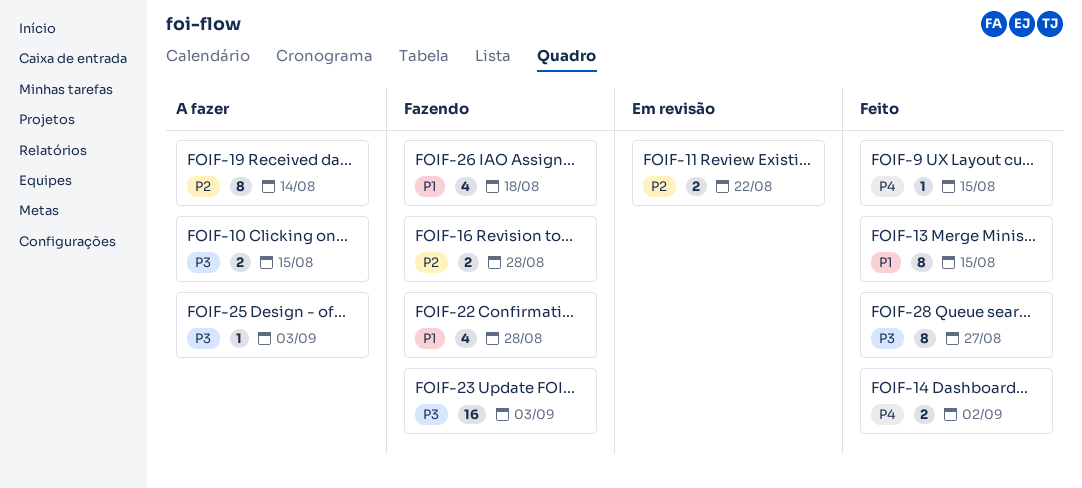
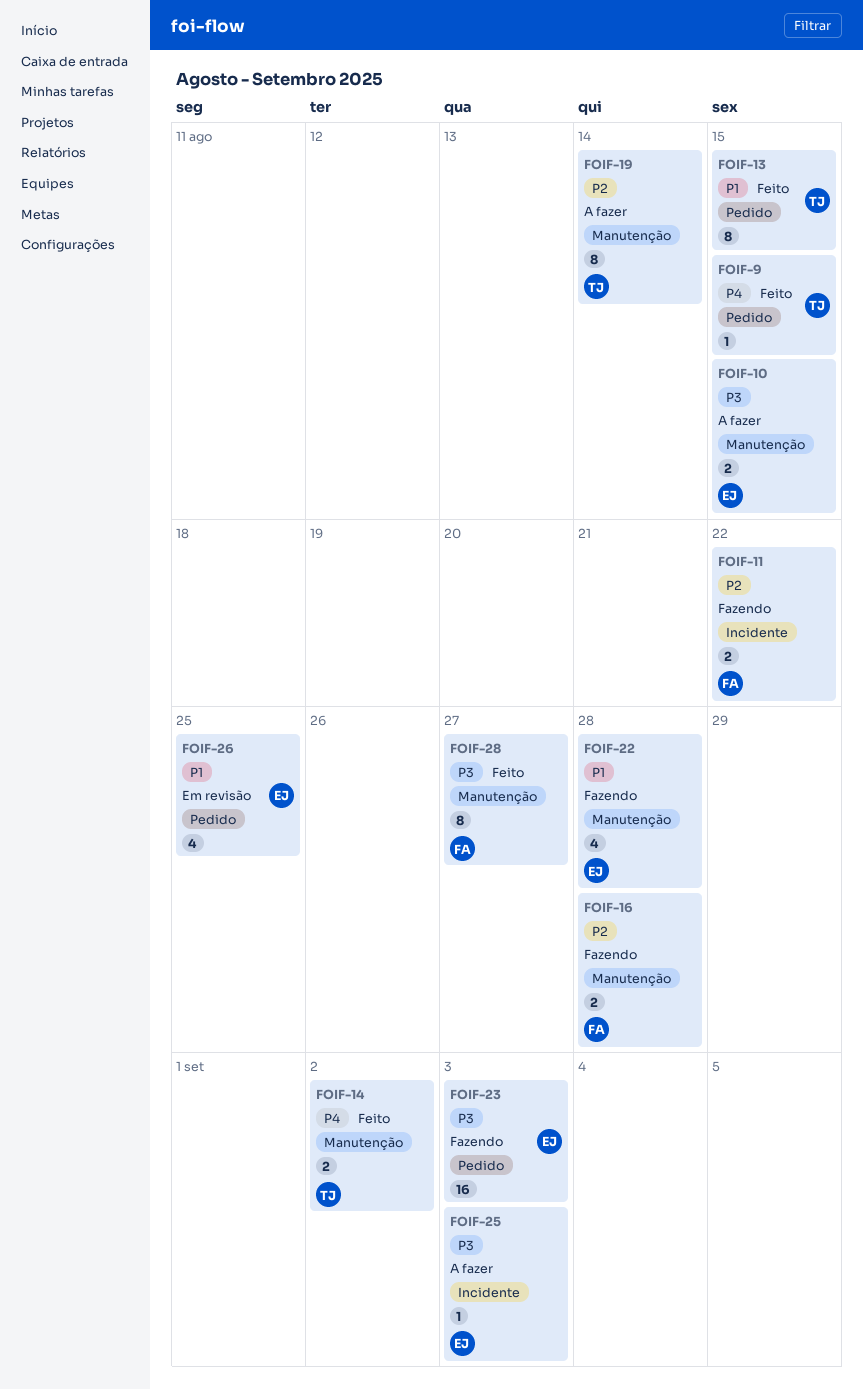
FOIF-11, status: Em revisão -> Fazendo
FOIF-26, status: Fazendo -> Em revisão
FOIF-26, due: Aug 18 -> Aug 25

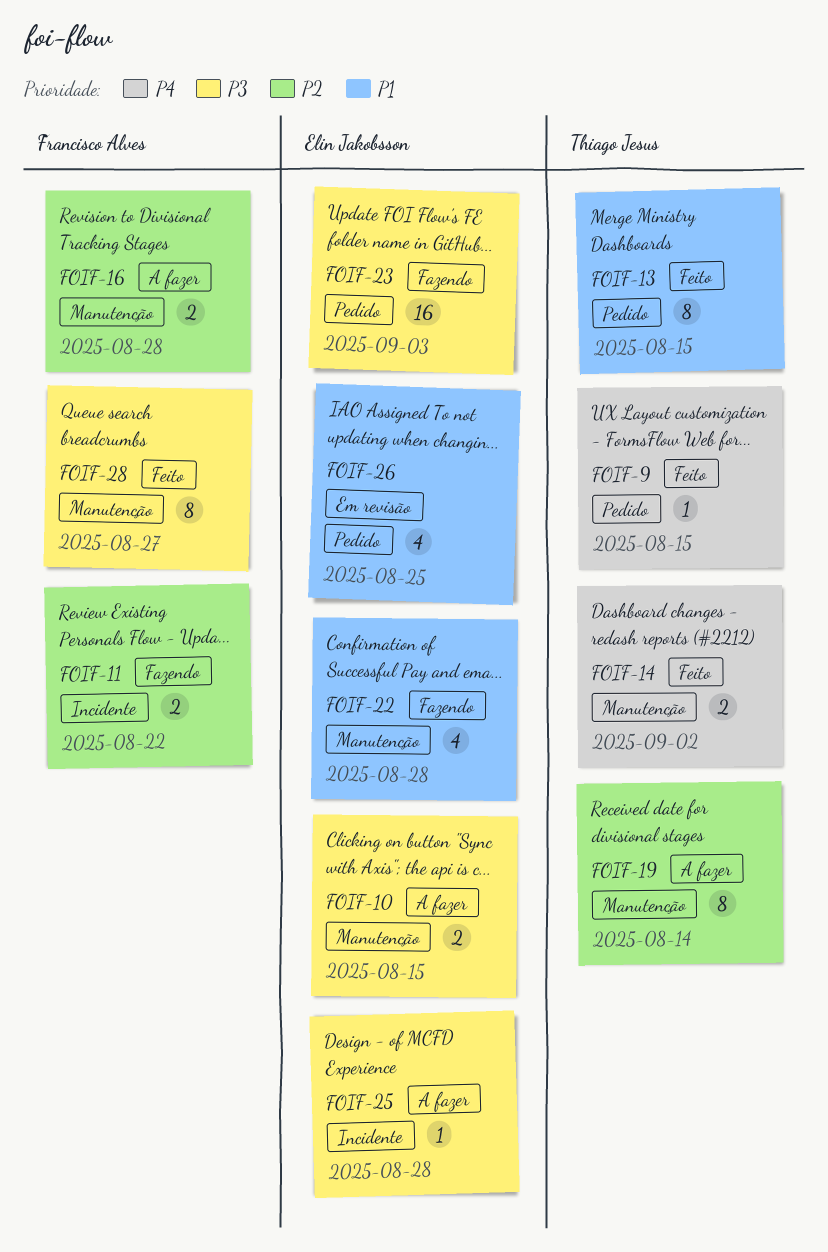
FOIF-16, status: Fazendo -> A fazer
FOIF-25, due: Sep 3 -> Aug 28

